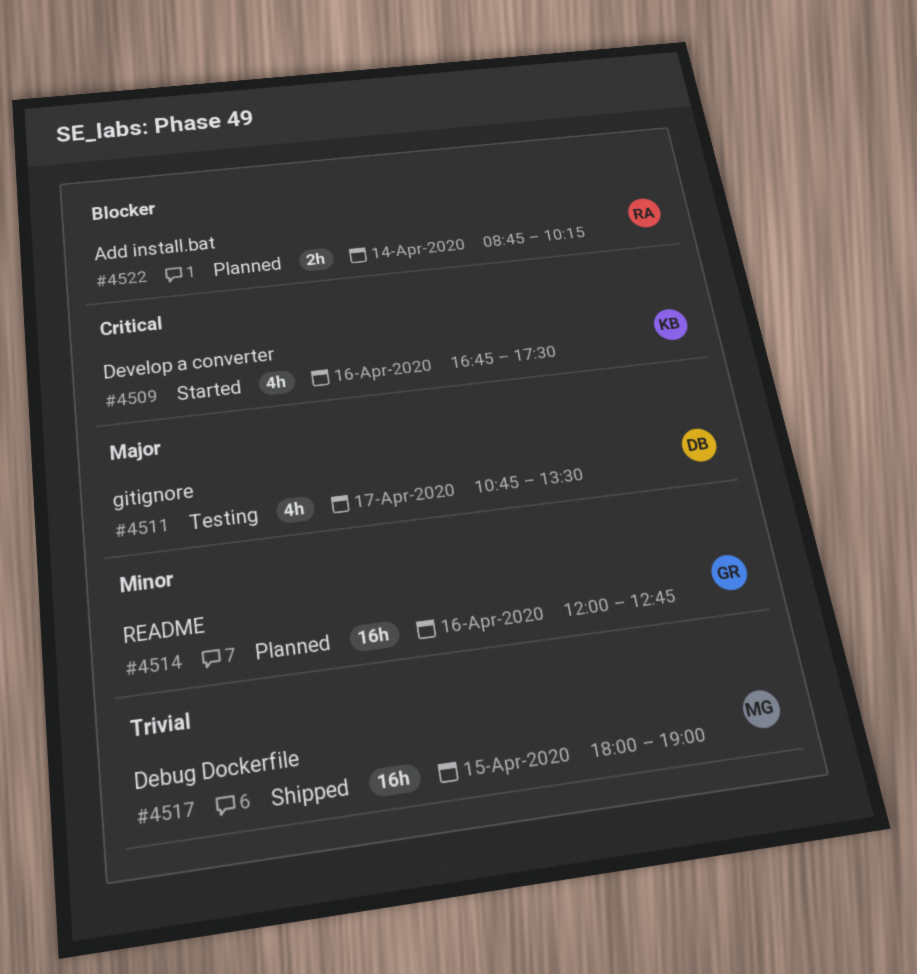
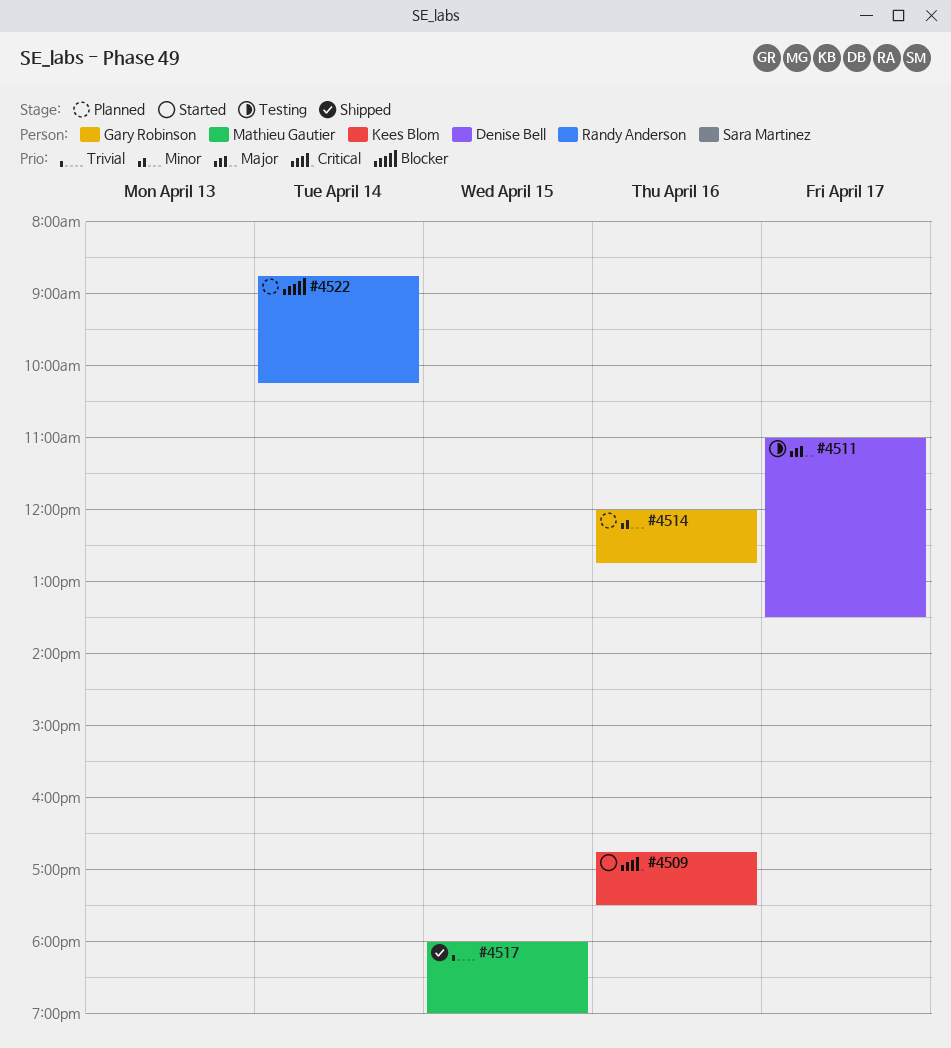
#4511, begins: 10:45 -> 11:00

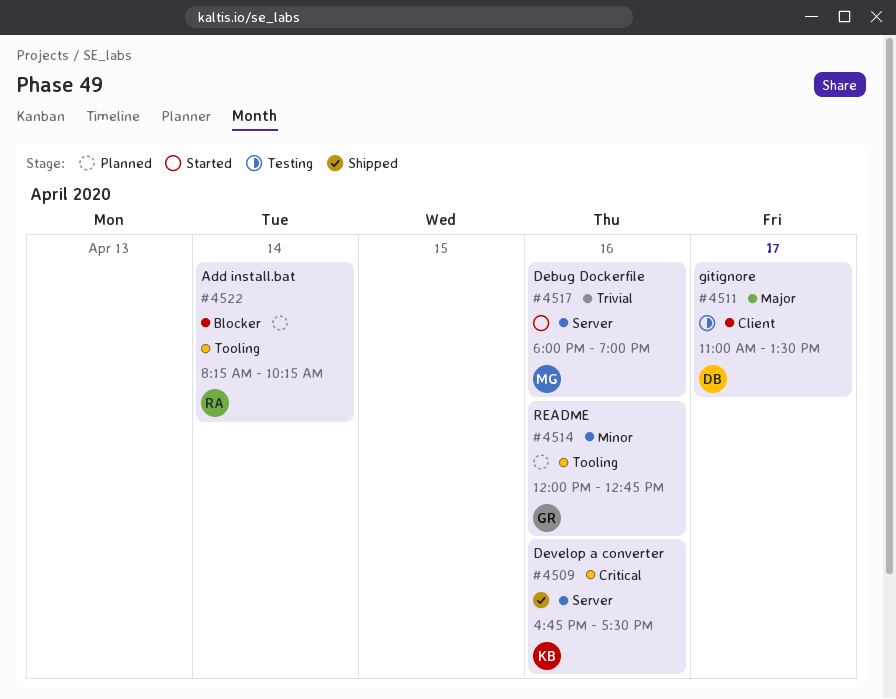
#4509, status: Started -> Shipped
#4517, status: Shipped -> Started
#4517, day: Apr 15 -> Apr 16
#4522, begins: 08:45 -> 08:15

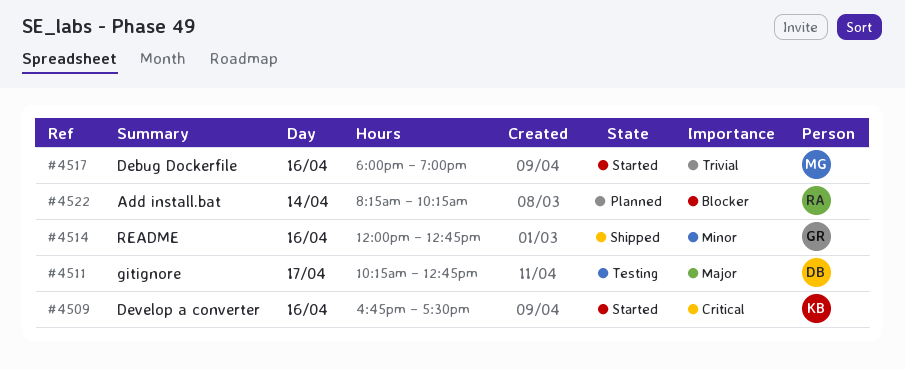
#4509, status: Shipped -> Started
#4511, begins: 11:00 -> 10:15
#4511, ends: 13:30 -> 12:45
#4514, status: Planned -> Shipped

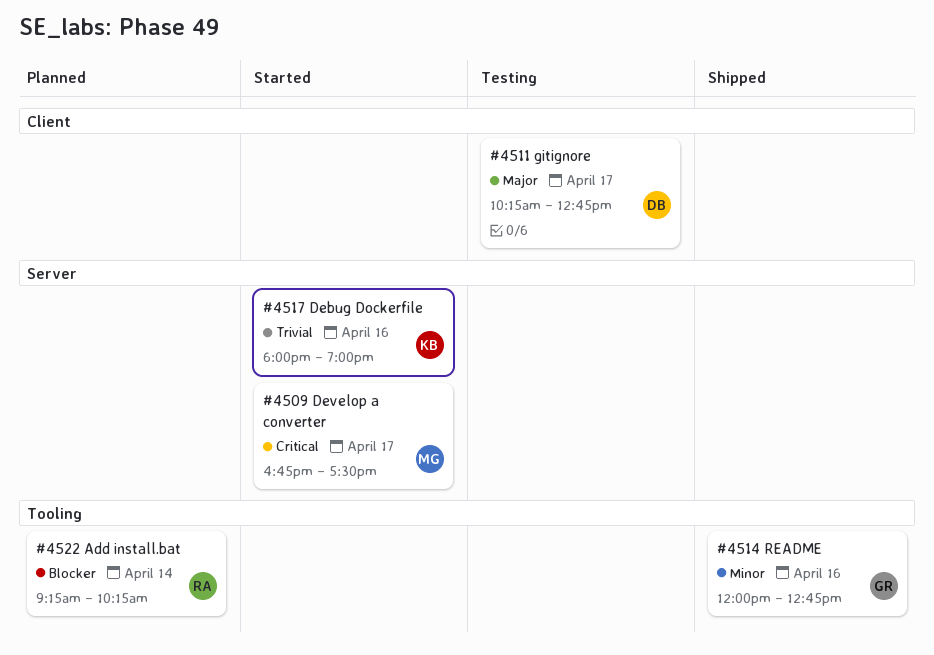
#4509, owner: KB -> MG
#4509, day: Apr 16 -> Apr 17
#4517, owner: MG -> KB
#4522, begins: 08:15 -> 09:15

